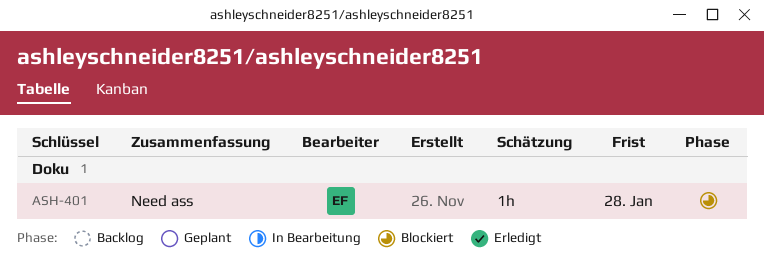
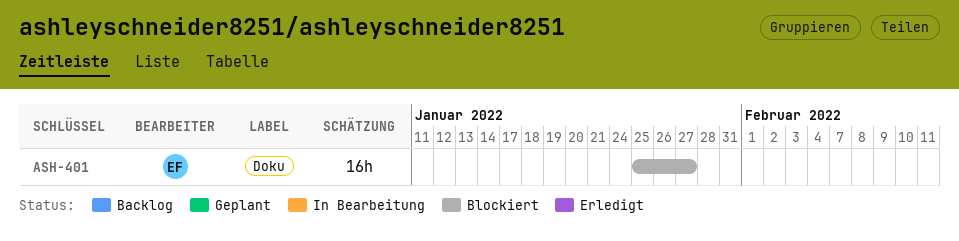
ASH-401, estimate: 1h -> 16h
ASH-401, due: Jan 28 -> Jan 27

